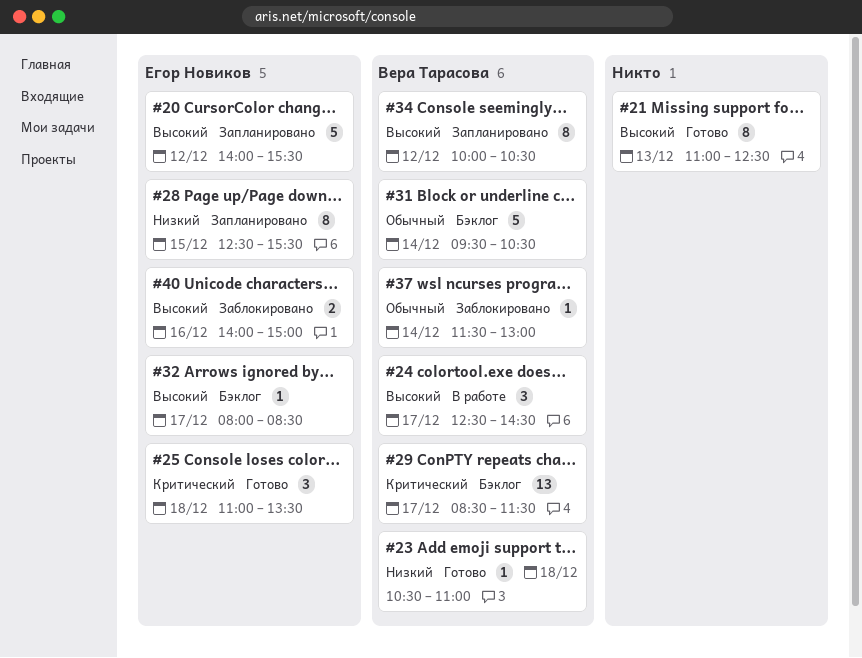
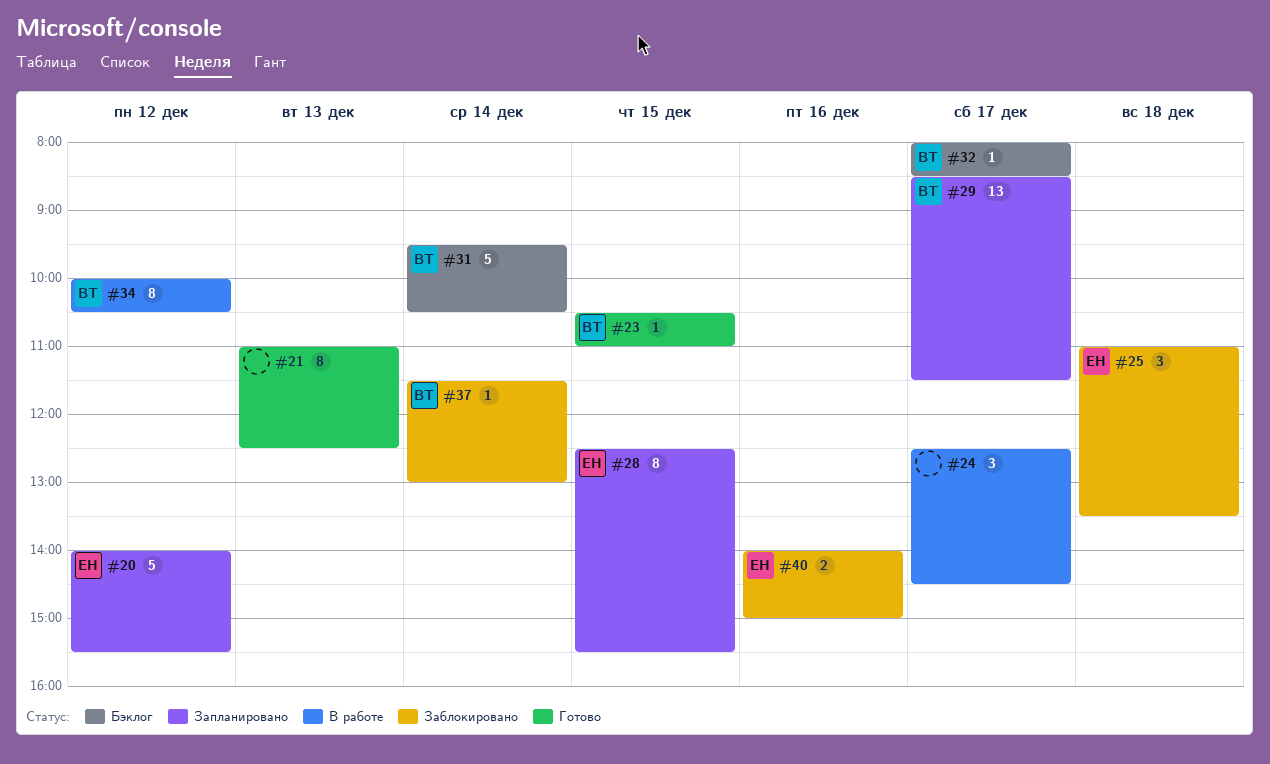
#23, day: Dec 18 -> Dec 15
#24, owner: Вера Тарасова -> none
#25, status: Готово -> Заблокировано
#29, status: Бэклог -> Запланировано
#32, owner: Егор Новиков -> Вера Тарасова
#34, status: Запланировано -> В работе

